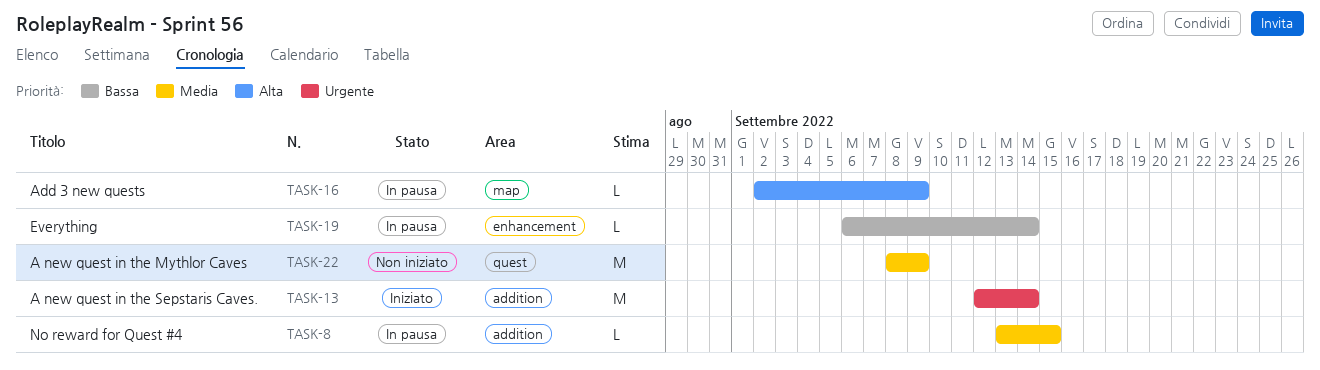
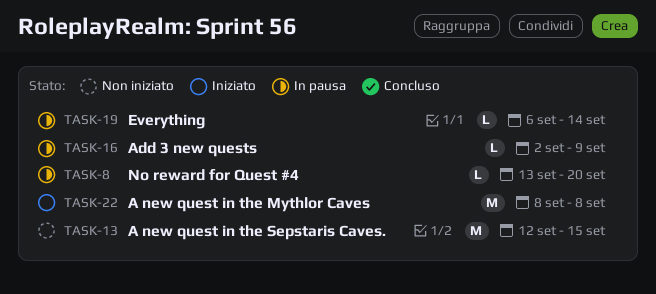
TASK-8, due: Sep 15 -> Sep 20
TASK-13, status: Iniziato -> Non iniziato
TASK-13, due: Sep 14 -> Sep 15
TASK-22, status: Non iniziato -> Iniziato
TASK-22, due: Sep 9 -> Sep 8

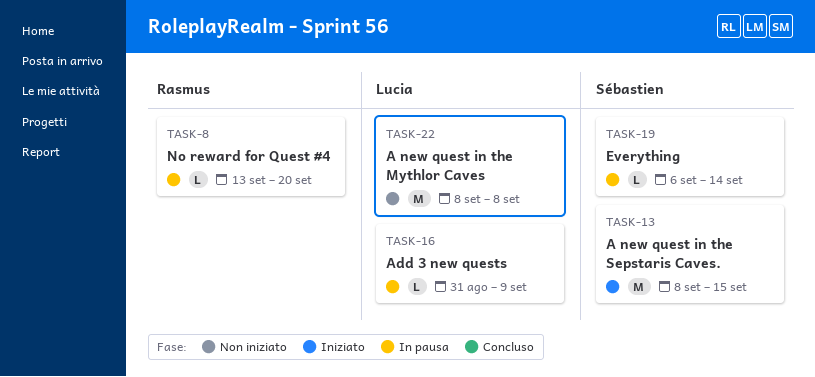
TASK-13, status: Non iniziato -> Iniziato
TASK-13, start: Sep 12 -> Sep 8
TASK-16, start: Sep 2 -> Aug 31
TASK-22, status: Iniziato -> Non iniziato

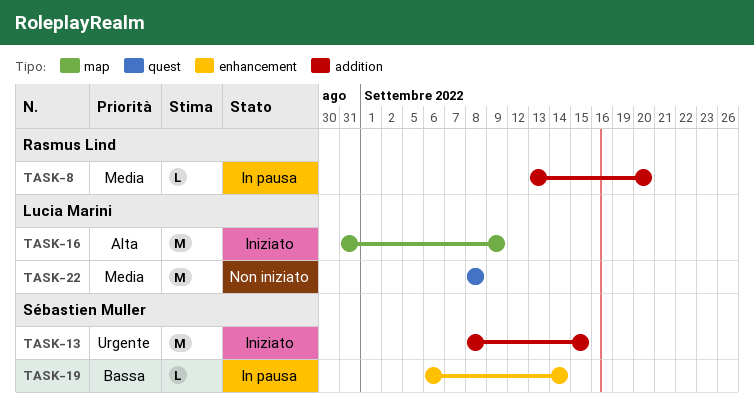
TASK-16, status: In pausa -> Iniziato
TASK-16, estimate: L -> M

